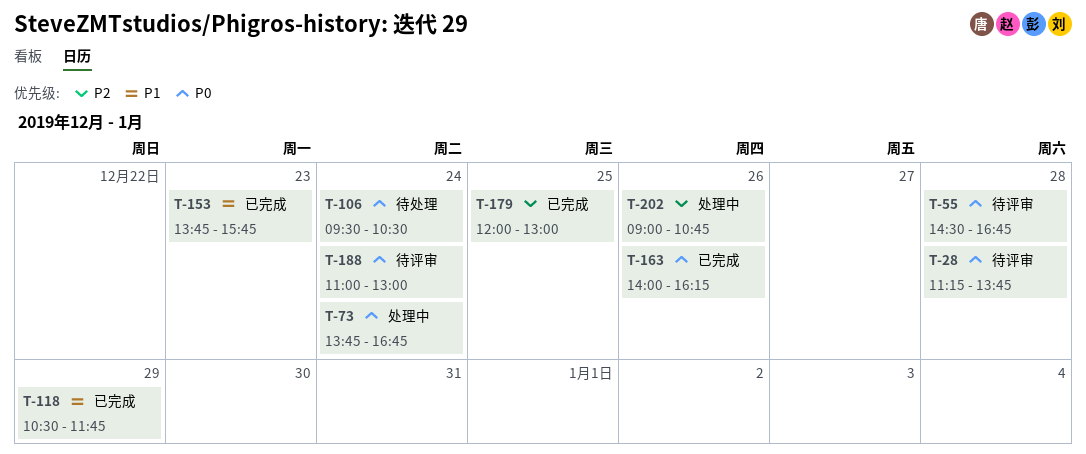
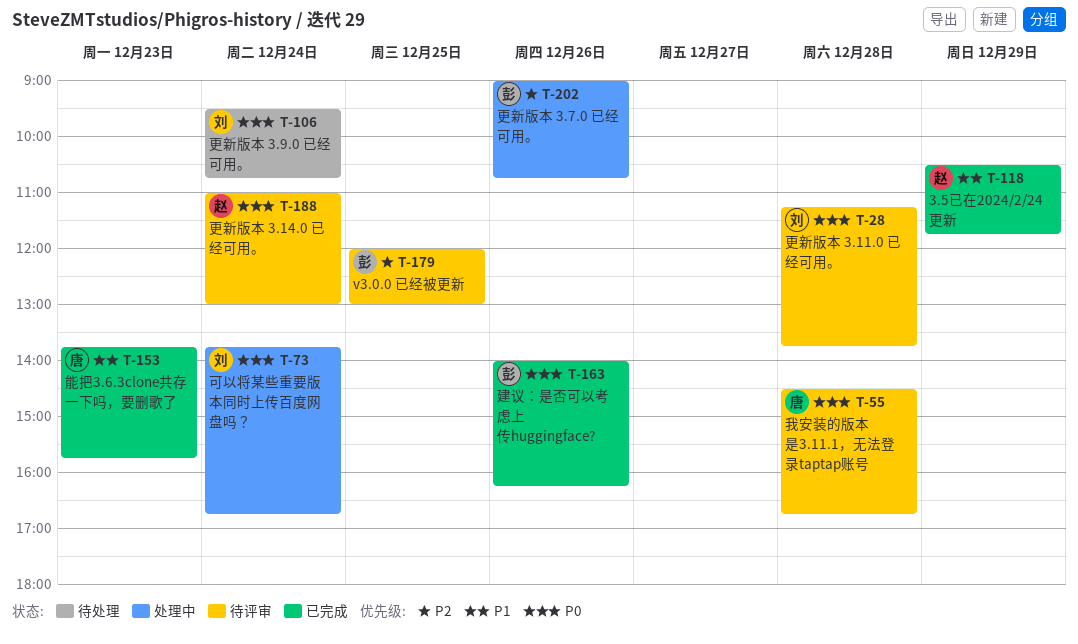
T-106, ends: 10:30 -> 10:45
T-179, status: 已完成 -> 待评审

